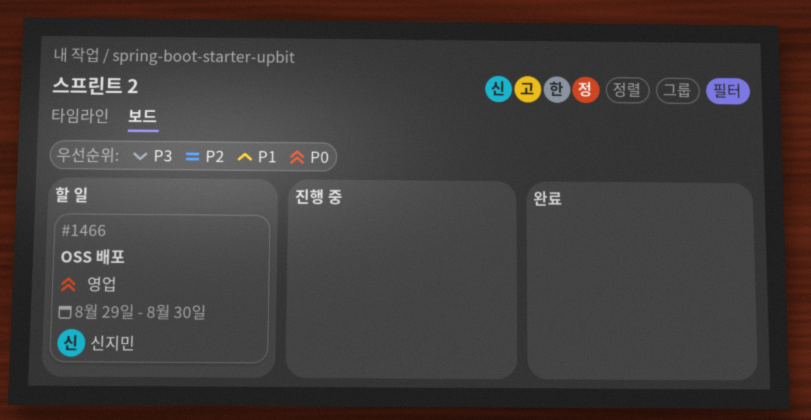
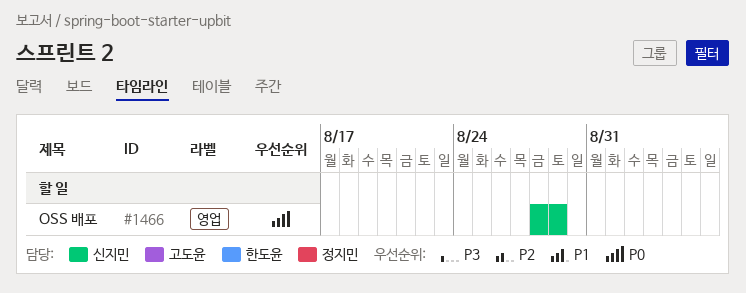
#1466, start: Aug 29 -> Aug 28
#1466, due: Aug 30 -> Aug 29

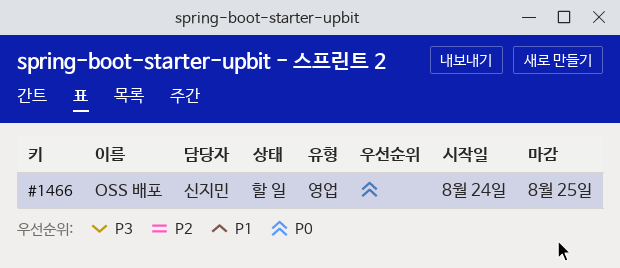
#1466, start: Aug 28 -> Aug 24
#1466, due: Aug 29 -> Aug 25

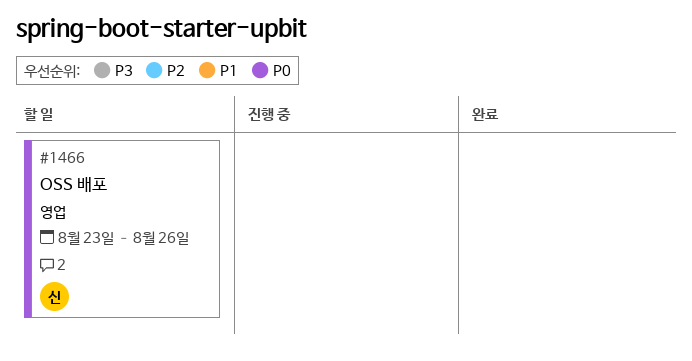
#1466, start: Aug 24 -> Aug 23
#1466, due: Aug 25 -> Aug 26

